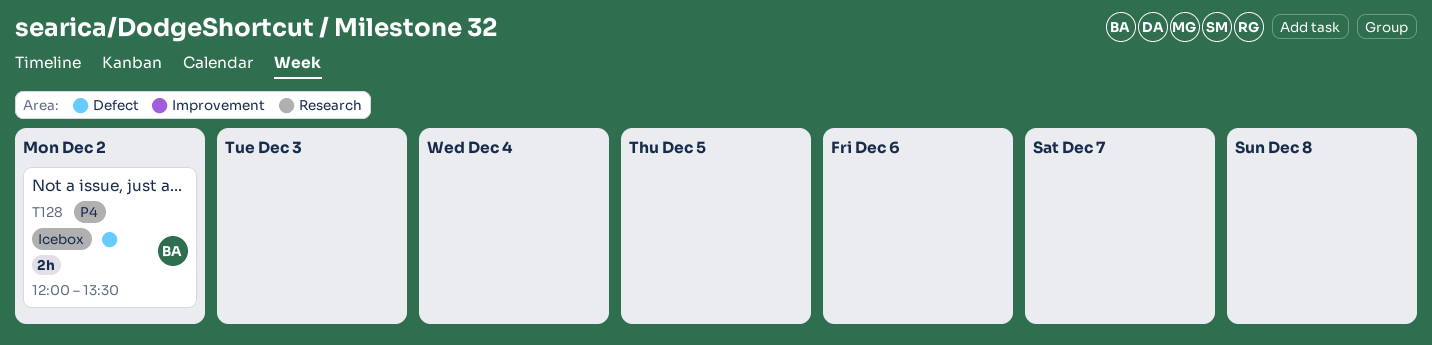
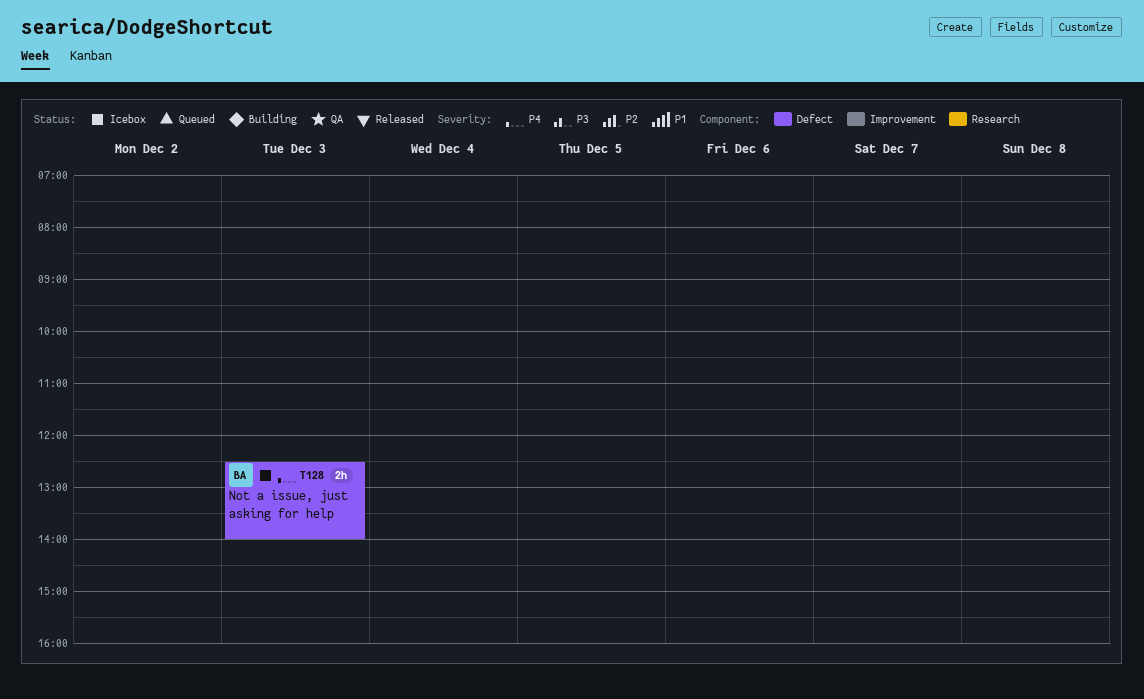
T128, day: Dec 2 -> Dec 3
T128, begins: 12:00 -> 12:30
T128, ends: 13:30 -> 14:00

